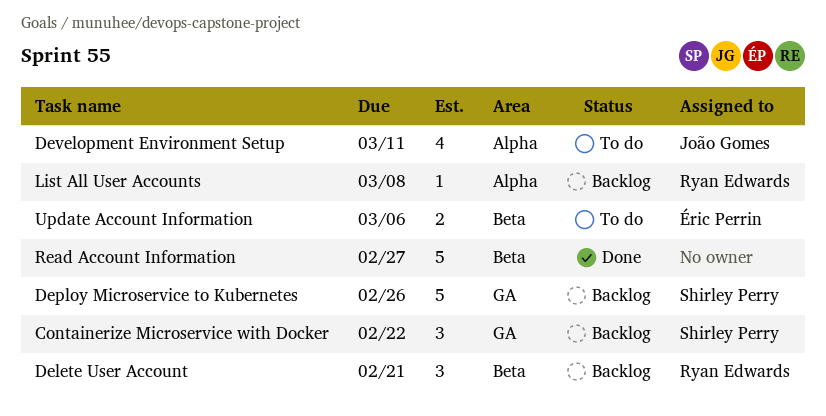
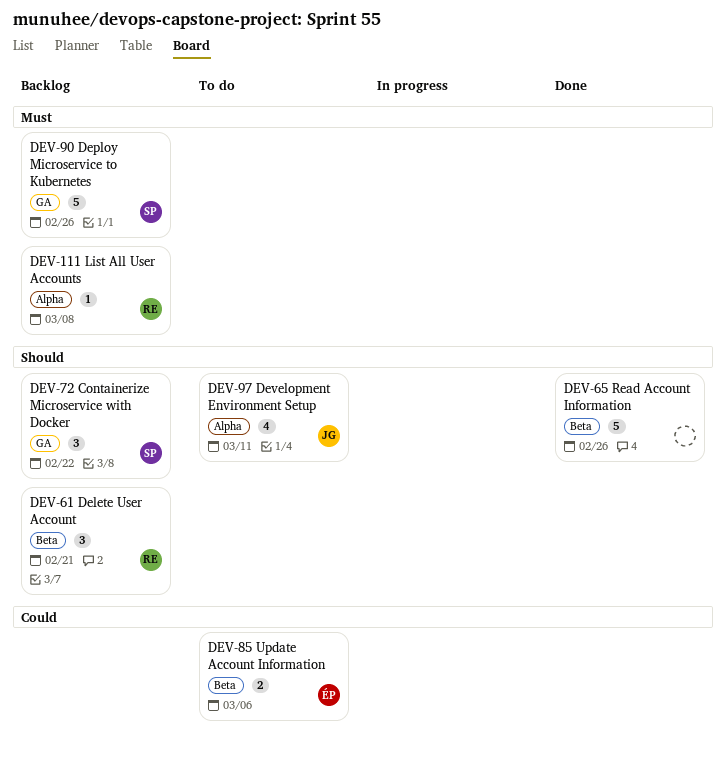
Read Account Information, due: Feb 27 -> Feb 26

